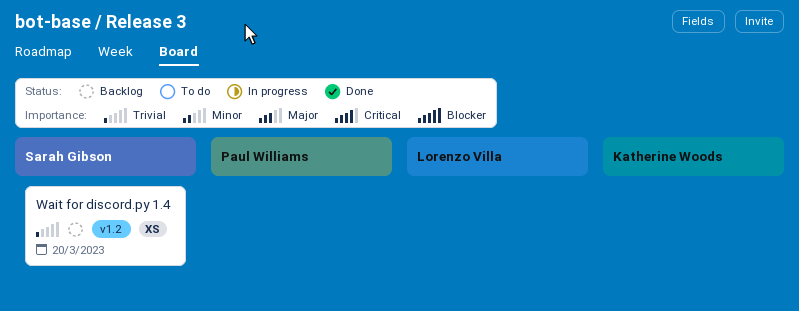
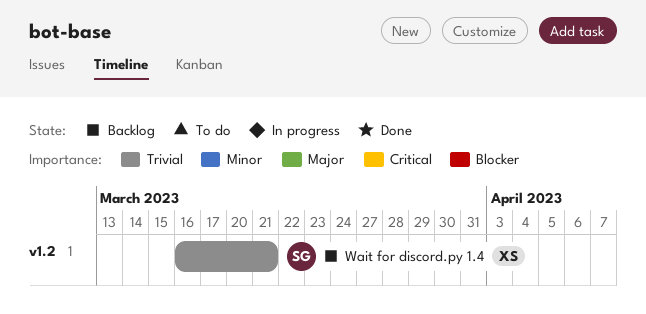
Wait for discord.py 1.4, due: Mar 20 -> Mar 21

